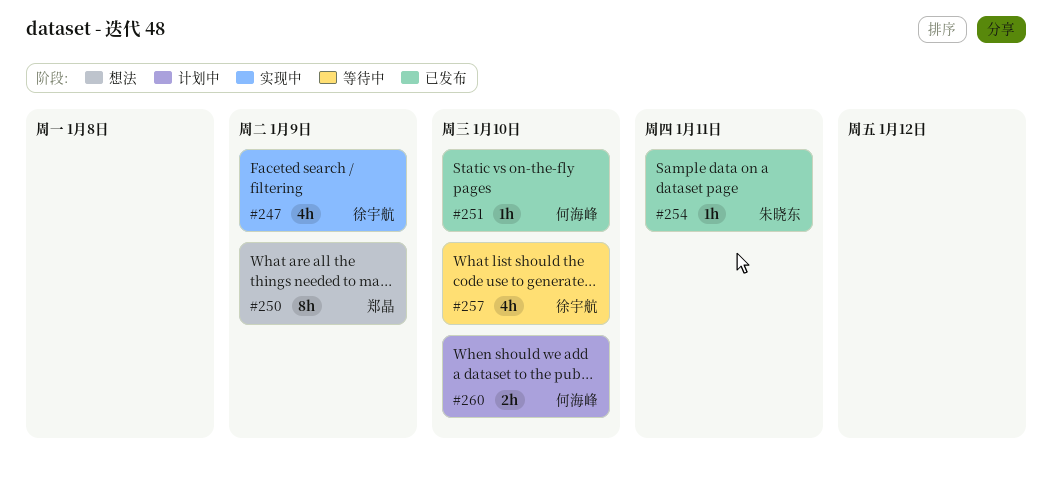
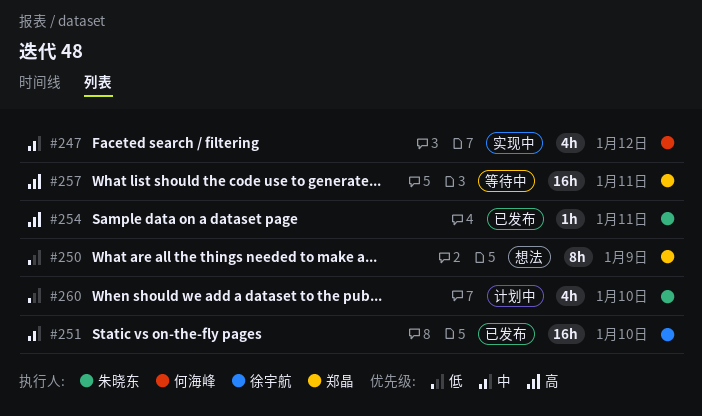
#247, owner: 徐宇航 -> 何海峰
#247, due: Jan 9 -> Jan 12
#251, owner: 何海峰 -> 徐宇航
#251, estimate: 1h -> 16h
#257, owner: 徐宇航 -> 郑晶
#257, estimate: 4h -> 16h
#257, due: Jan 10 -> Jan 11
#260, owner: 何海峰 -> 朱晓东
#260, estimate: 2h -> 4h

